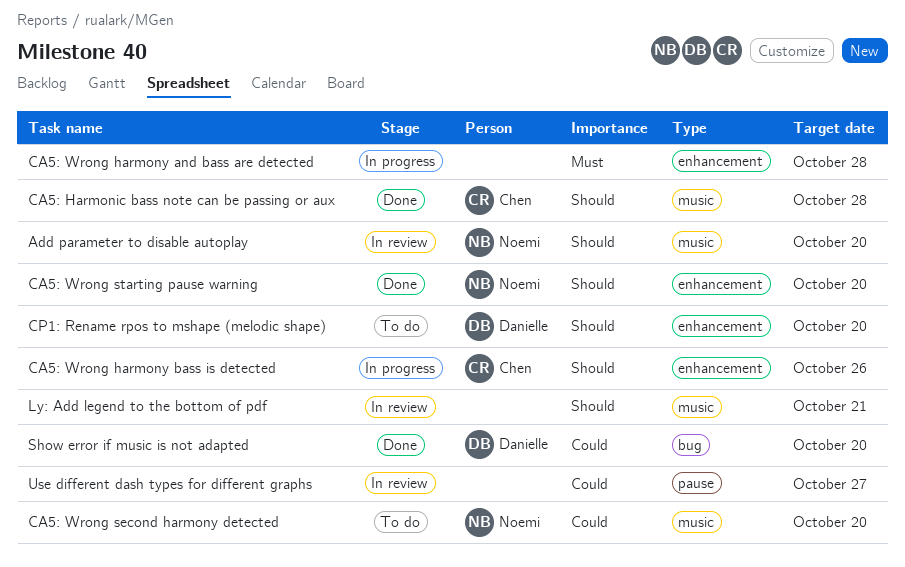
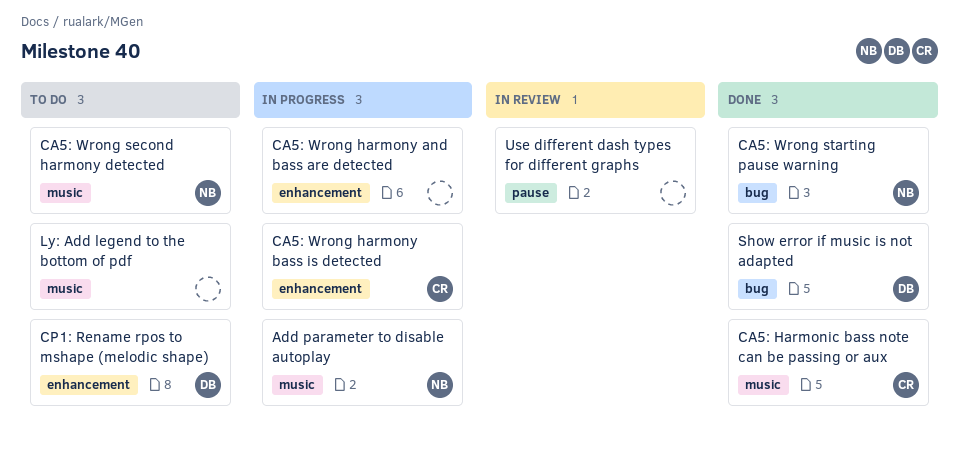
Add parameter to disable autoplay, status: In review -> In progress
CA5: Wrong starting pause warning, label: enhancement -> bug
Ly: Add legend to the bottom of pdf, status: In review -> To do

